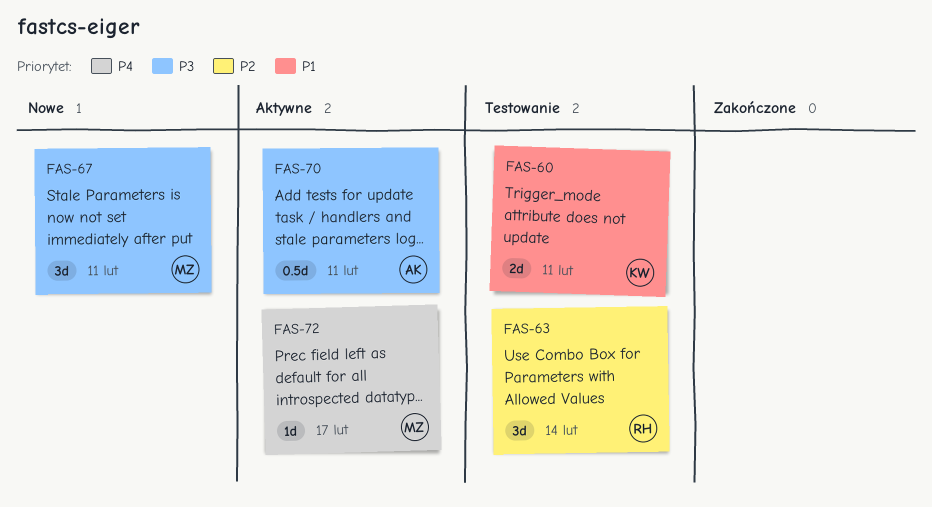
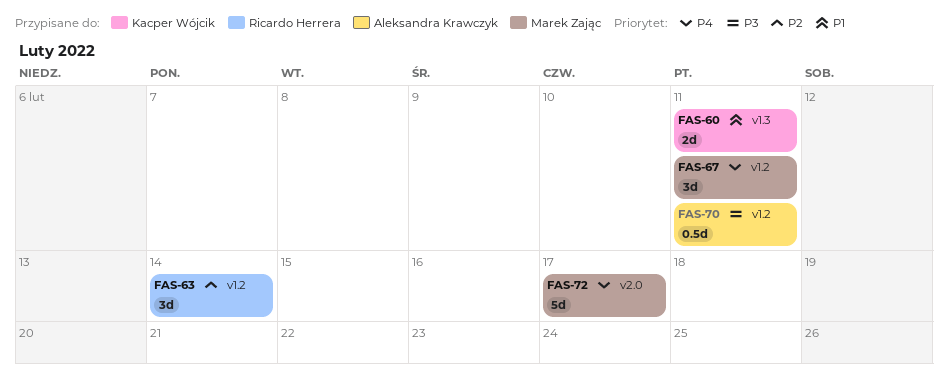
FAS-67, priority: P3 -> P4
FAS-72, estimate: 1d -> 5d

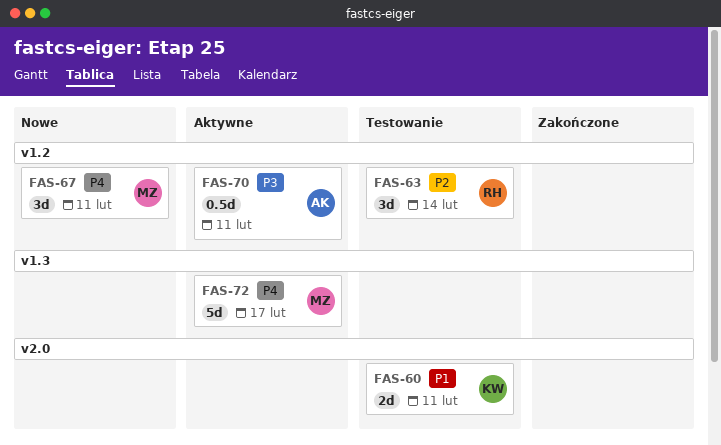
FAS-60, label: v1.3 -> v2.0
FAS-72, label: v2.0 -> v1.3

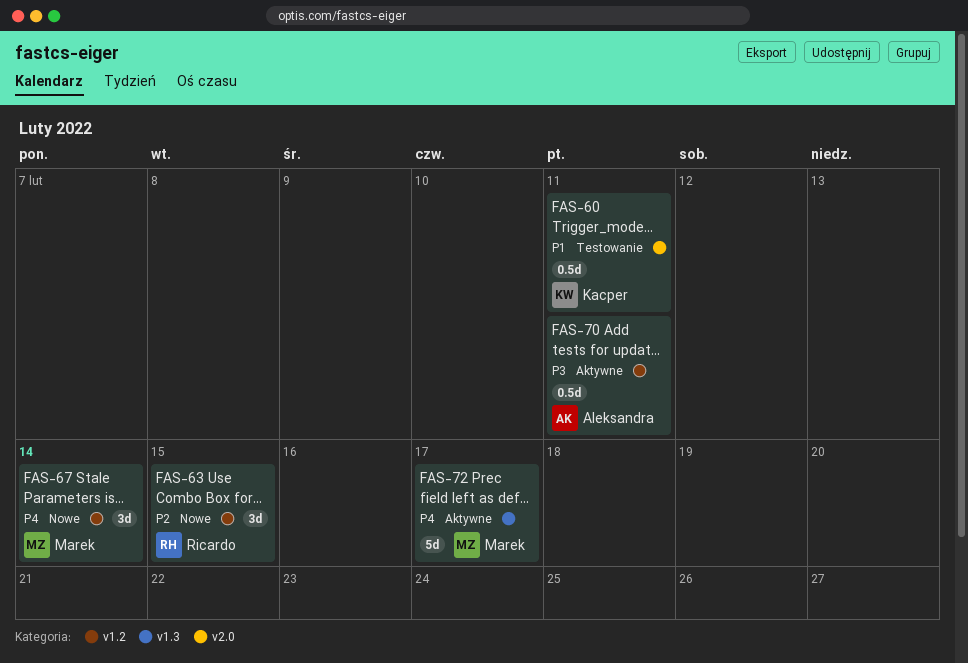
FAS-60, estimate: 2d -> 0.5d
FAS-63, status: Testowanie -> Nowe
FAS-63, due: Feb 14 -> Feb 15
FAS-67, due: Feb 11 -> Feb 14

